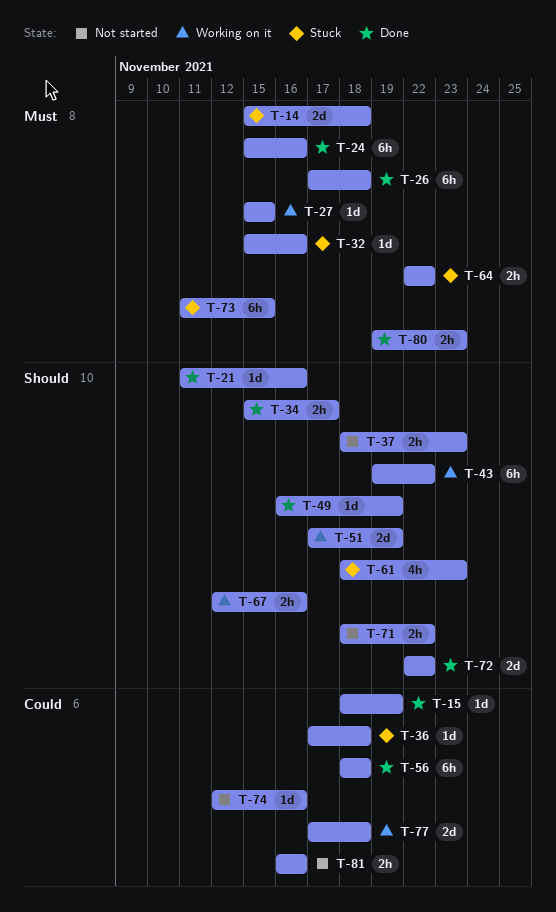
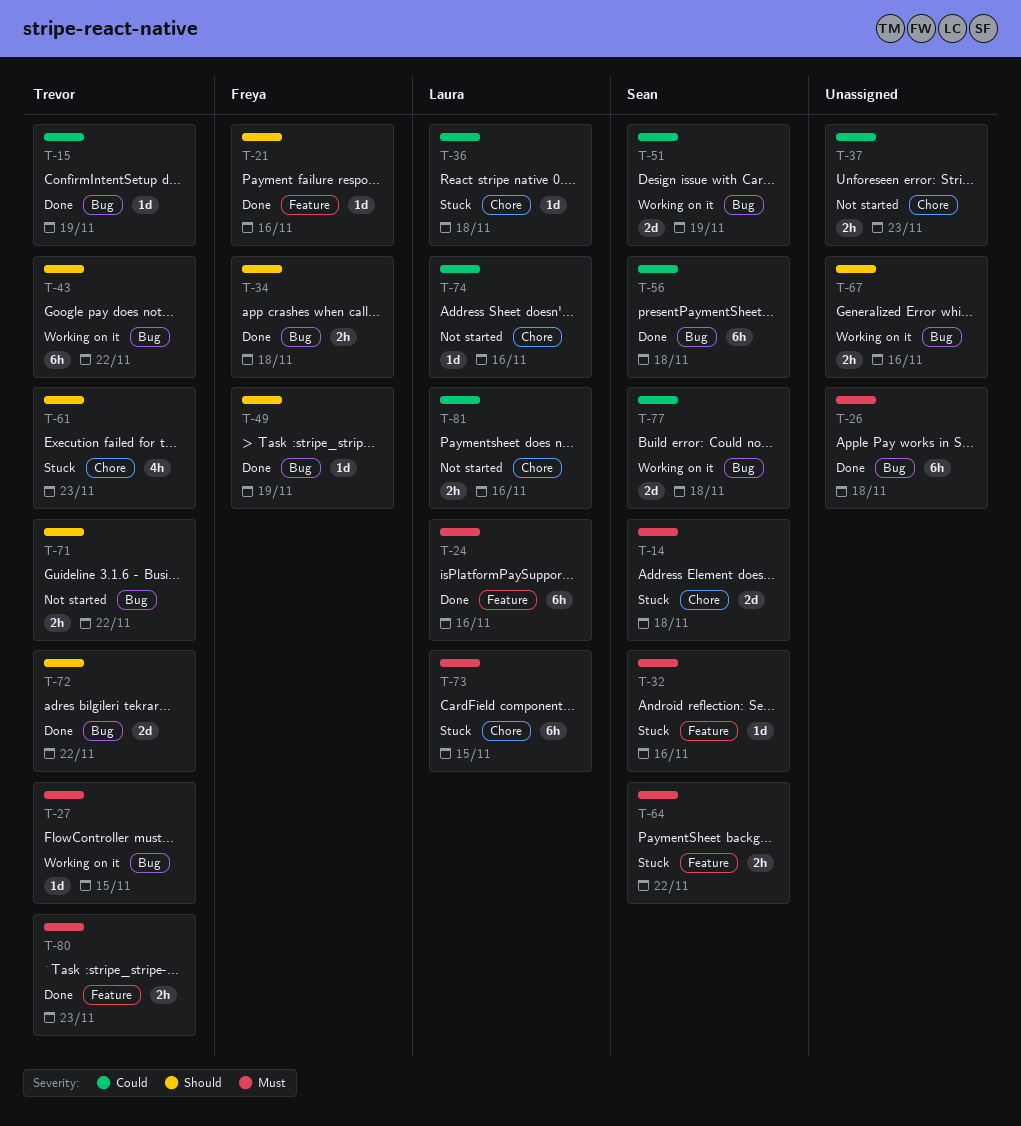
T-34, due: Nov 17 -> Nov 18
T-37, priority: Should -> Could
T-51, priority: Should -> Could

